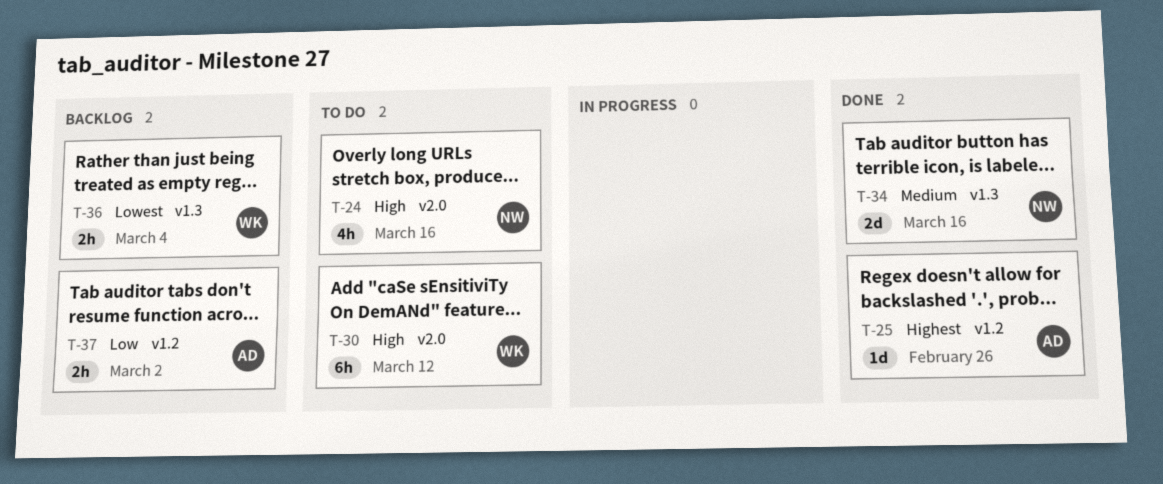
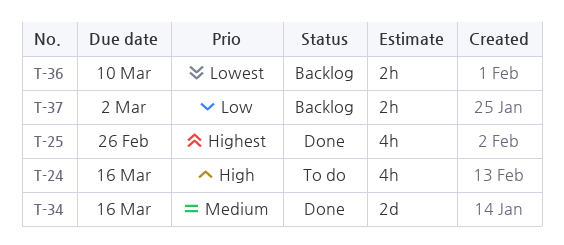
T-25, estimate: 1d -> 4h
T-30: present -> none
T-36, due: Mar 4 -> Mar 10

